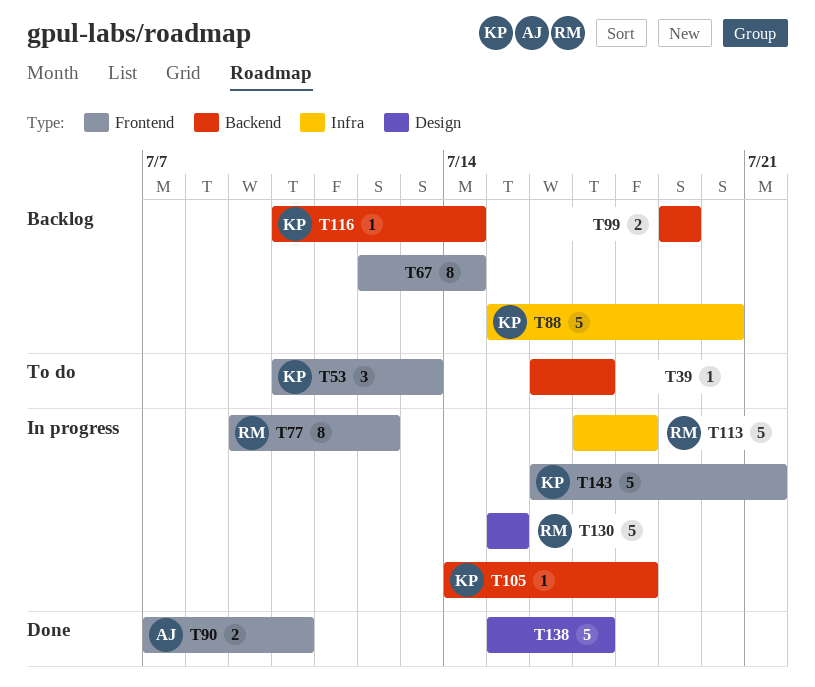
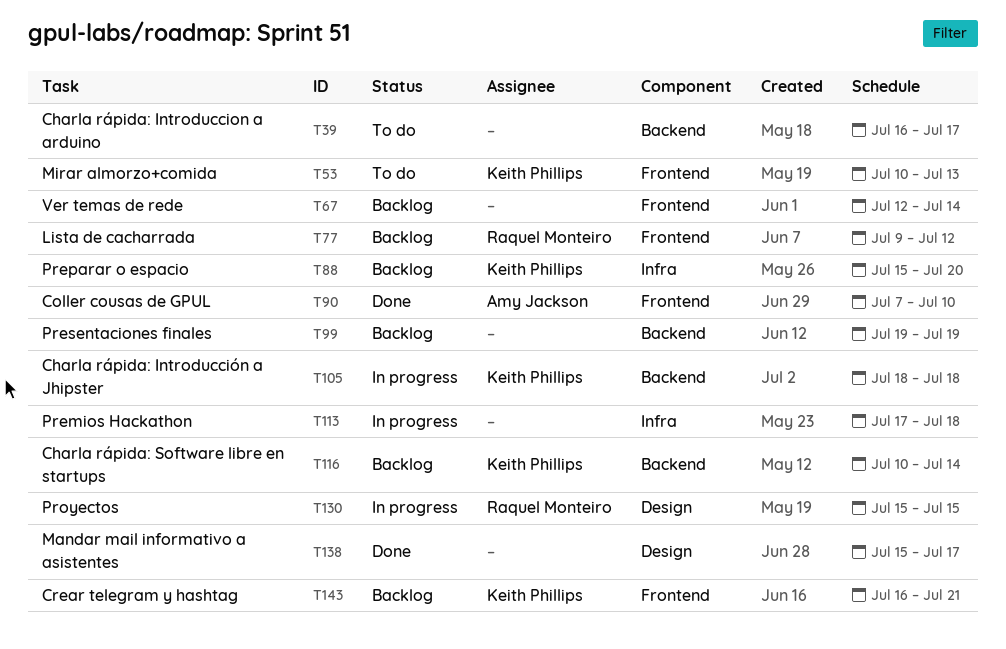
T77, status: In progress -> Backlog
T105, start: Jul 14 -> Jul 18
T113, owner: Raquel Monteiro -> none
T143, status: In progress -> Backlog

